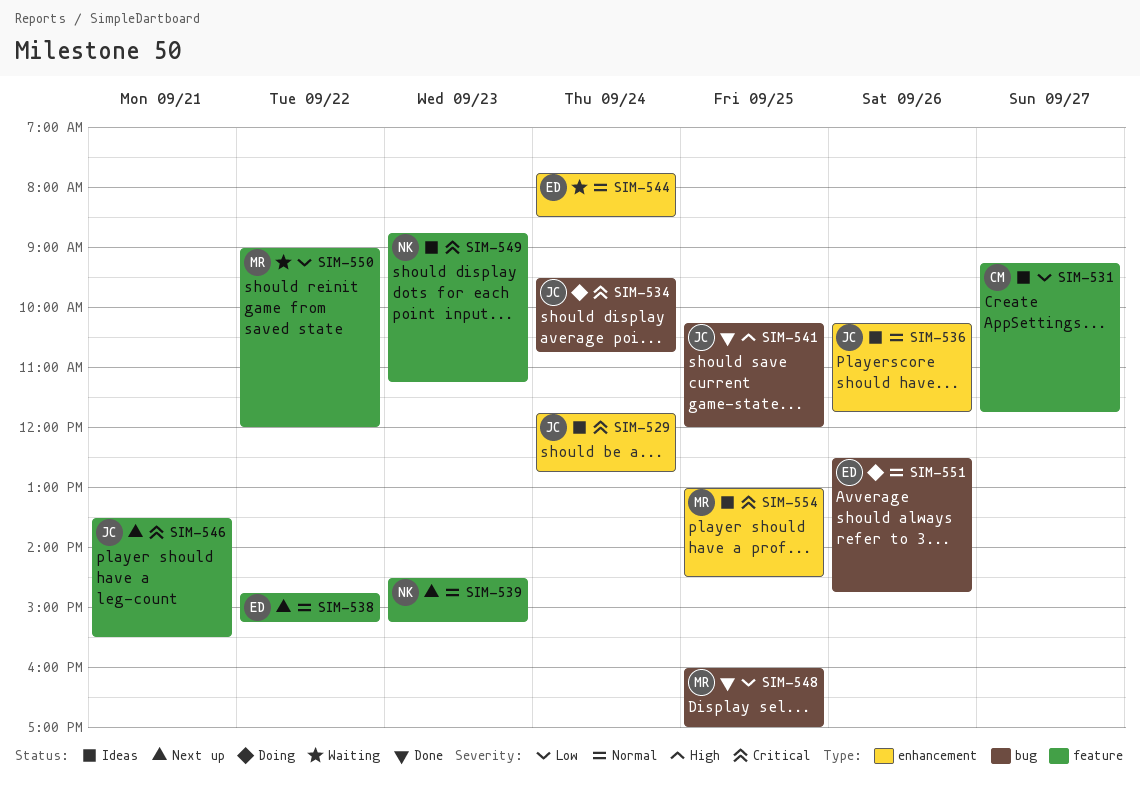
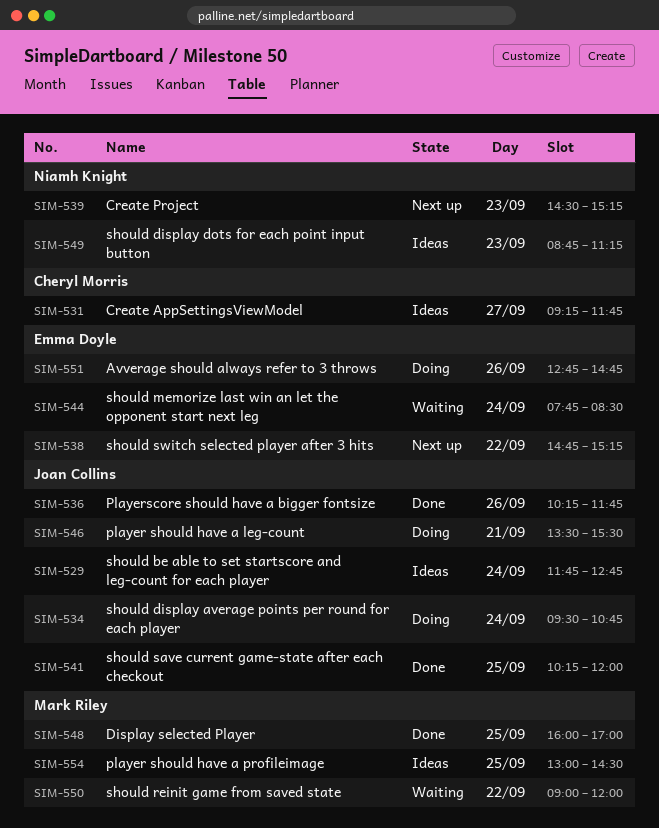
SIM-536, status: Ideas -> Done
SIM-546, status: Next up -> Doing
SIM-551, begins: 12:30 -> 12:45

